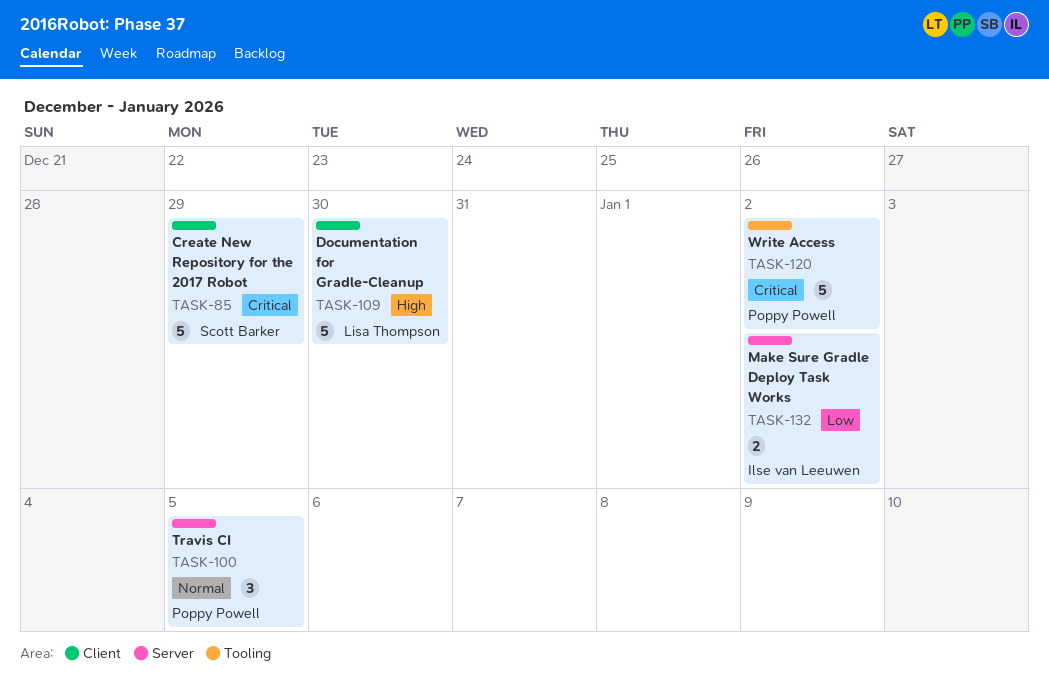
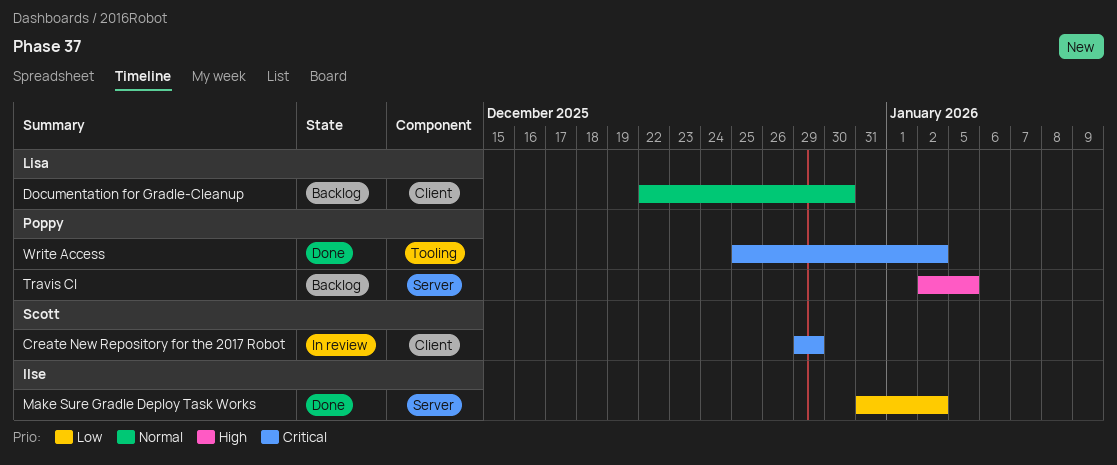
Documentation for Gradle-Cleanup, priority: High -> Normal
Travis CI, priority: Normal -> High

